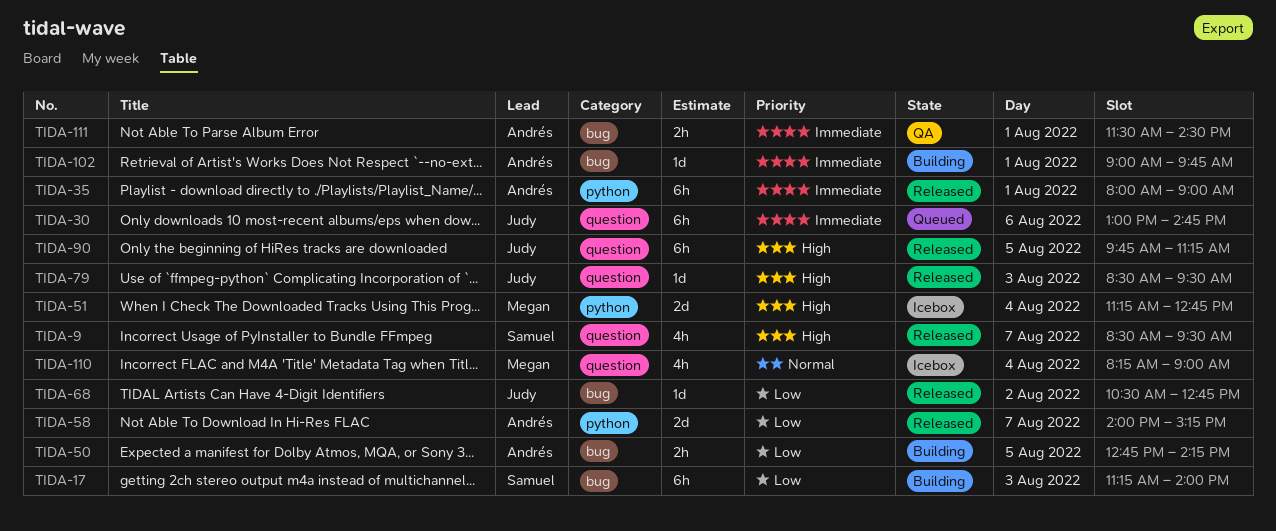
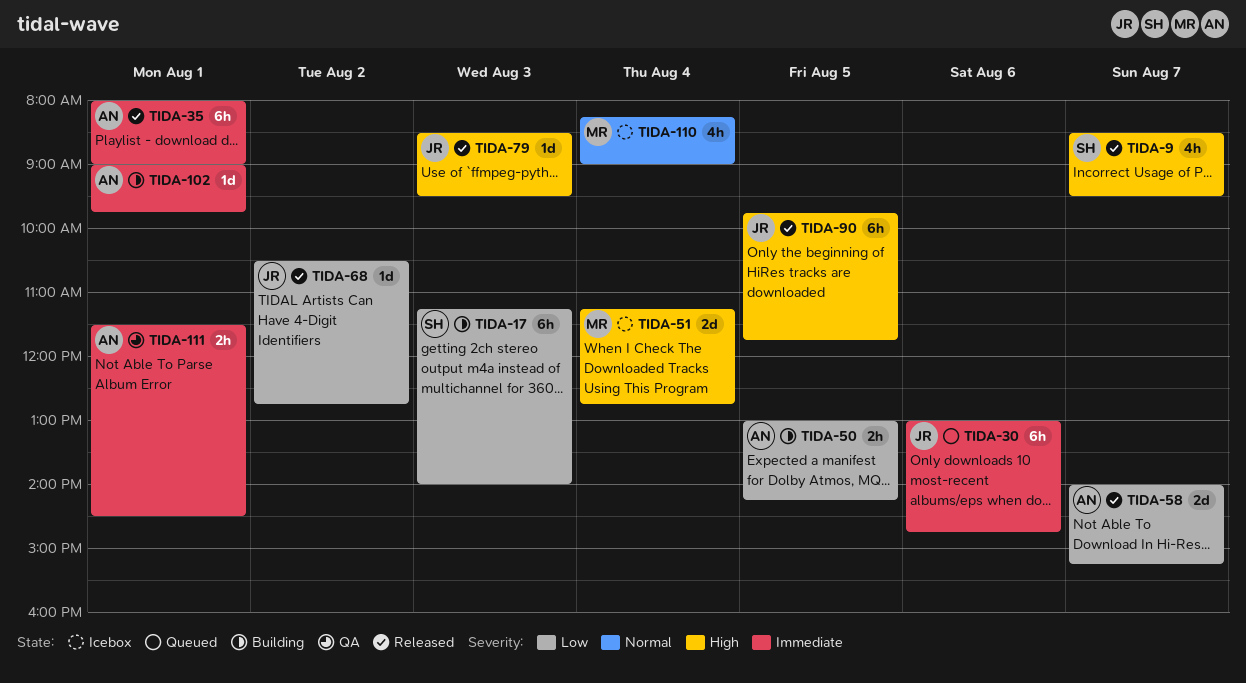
TIDA-50, begins: 12:45 -> 13:00
TIDA-90, ends: 11:15 -> 11:45

